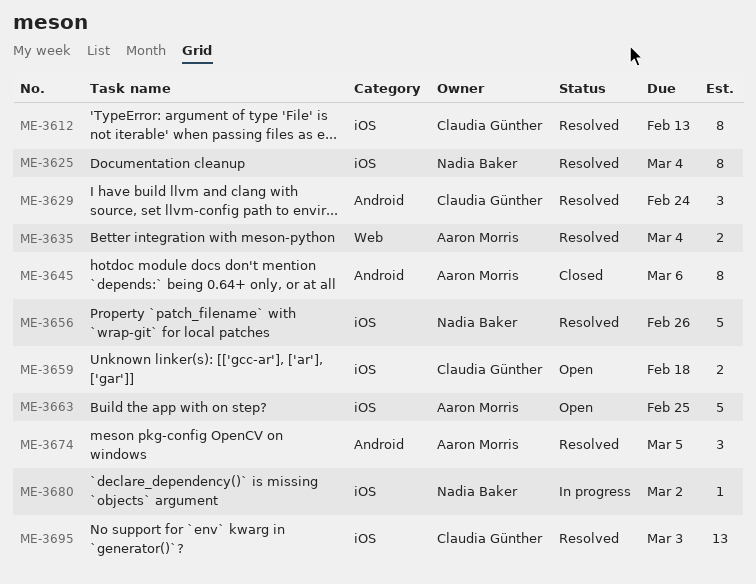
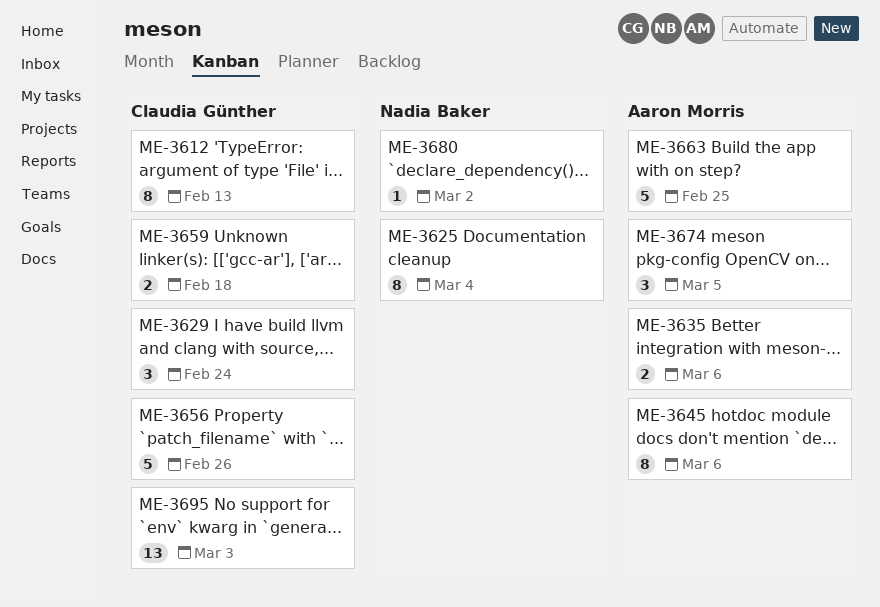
ME-3635, due: Mar 4 -> Mar 6
ME-3656, owner: Nadia Baker -> Claudia Günther

